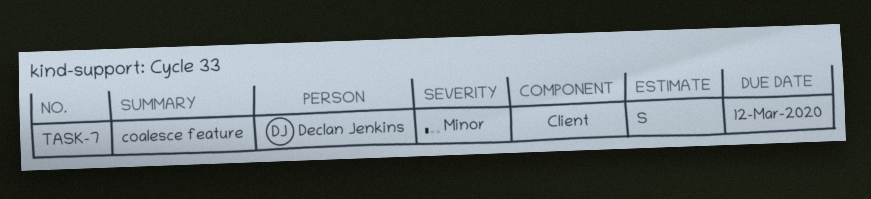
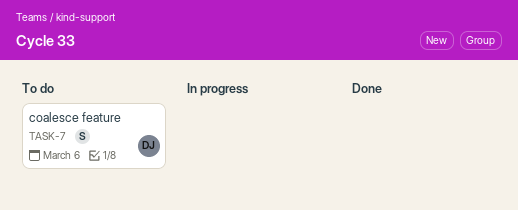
TASK-7, due: Mar 12 -> Mar 6

